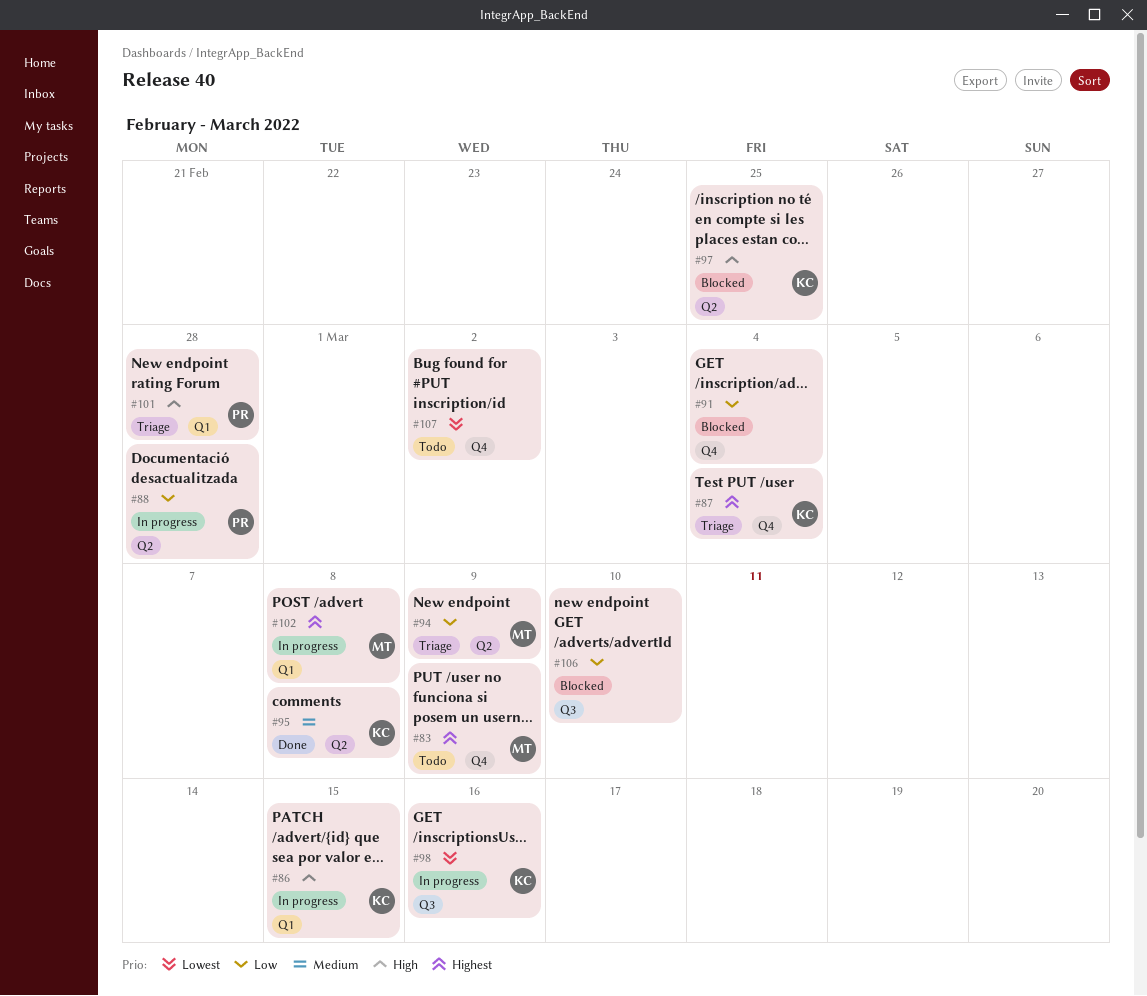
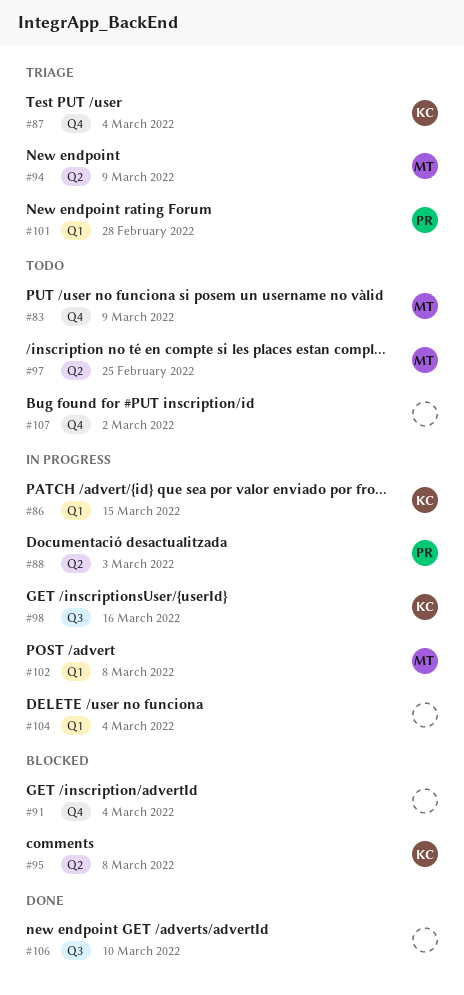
#88, due: Feb 28 -> Mar 3
#95, status: Done -> Blocked
#97, status: Blocked -> Todo
#97, owner: KC -> MT
#104: none -> present
#106, status: Blocked -> Done

